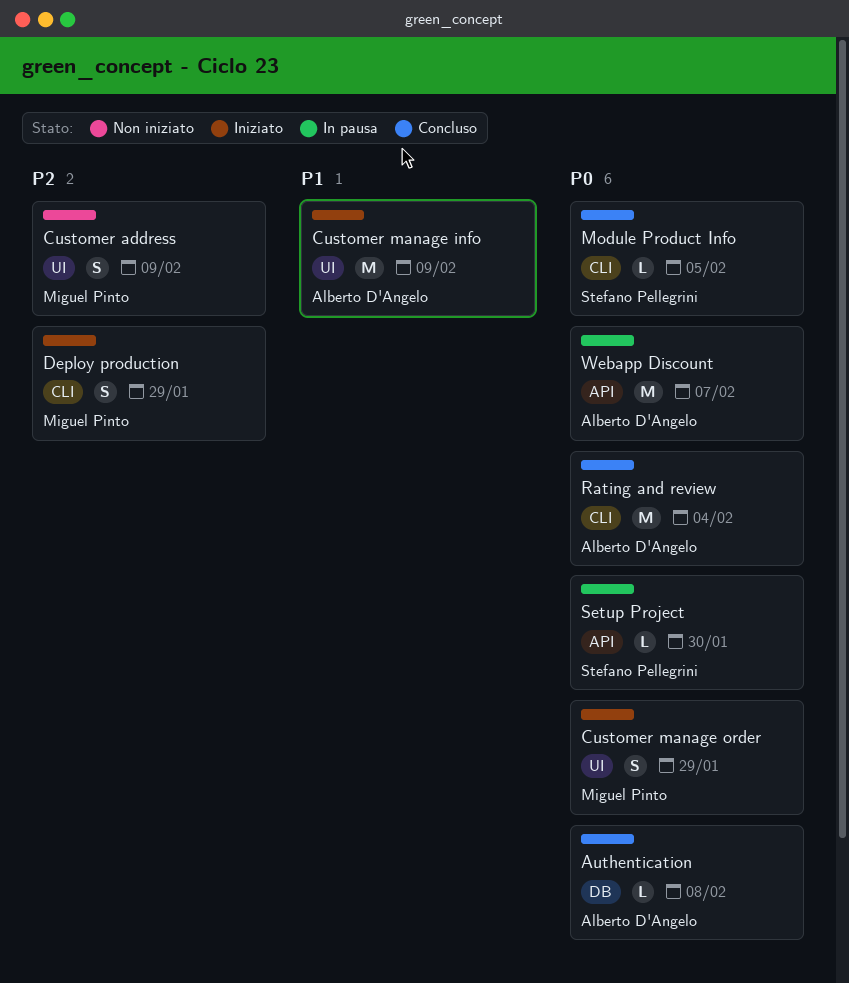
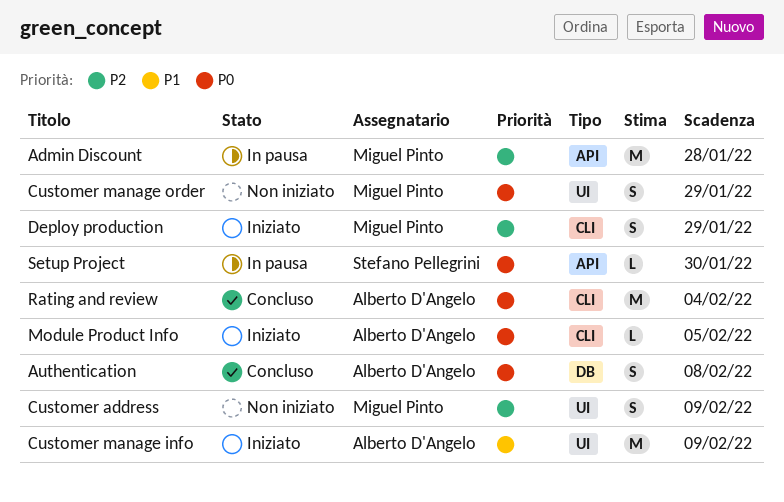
Admin Discount: none -> present
Authentication, estimate: L -> S
Customer manage order, status: Iniziato -> Non iniziato
Module Product Info, status: Concluso -> Iniziato
Module Product Info, owner: Stefano Pellegrini -> Alberto D'Angelo
Webapp Discount: present -> none

